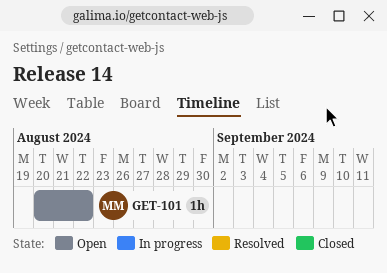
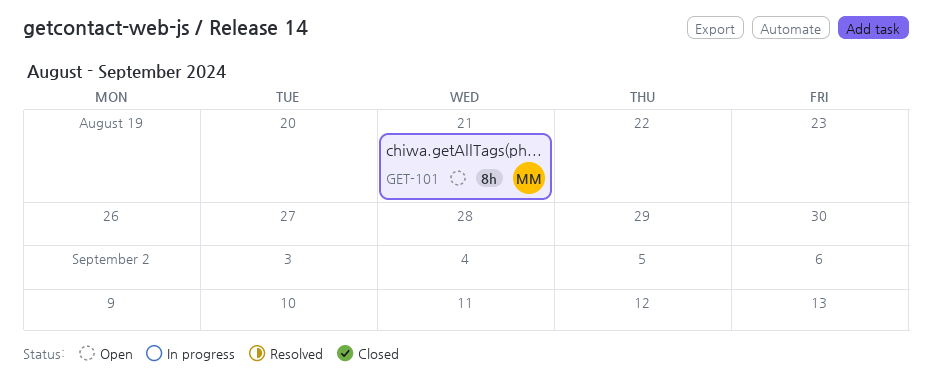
GET-101, estimate: 1h -> 8h
GET-101, due: Aug 22 -> Aug 21

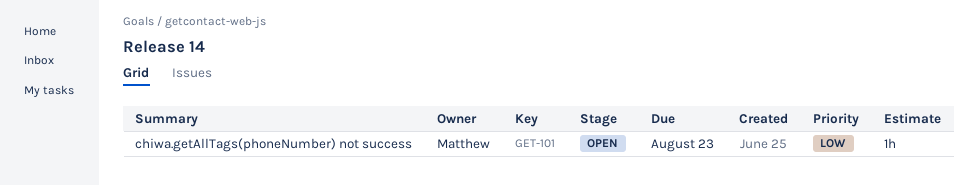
GET-101, estimate: 8h -> 1h
GET-101, due: Aug 21 -> Aug 23

